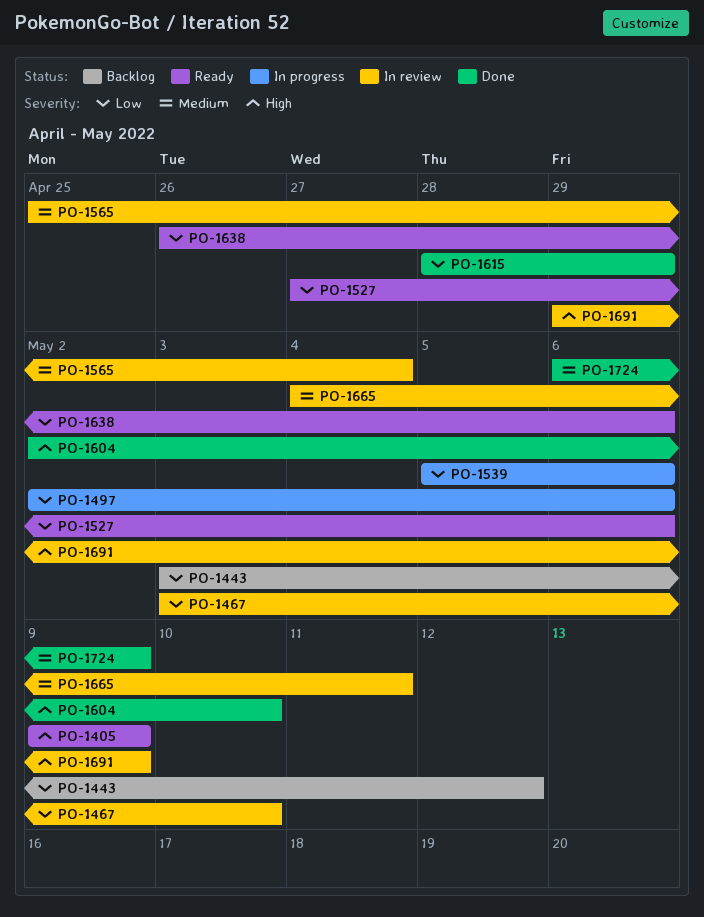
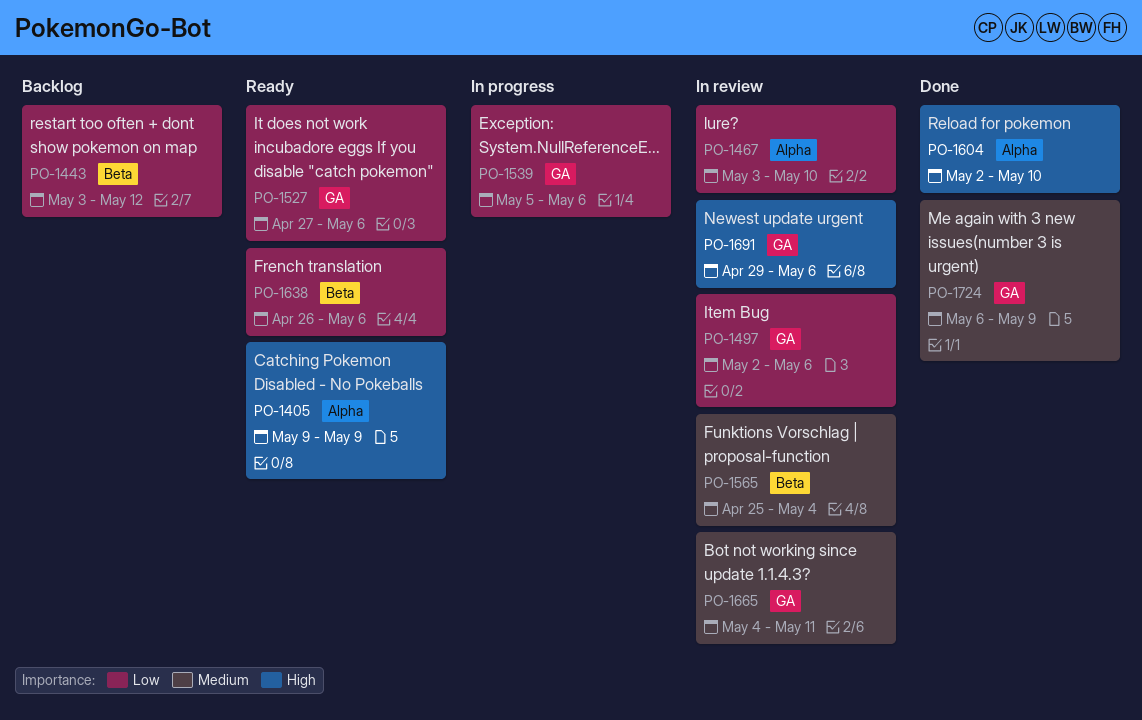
PO-1497, status: In progress -> In review
PO-1615: present -> none
PO-1691, due: May 9 -> May 6

